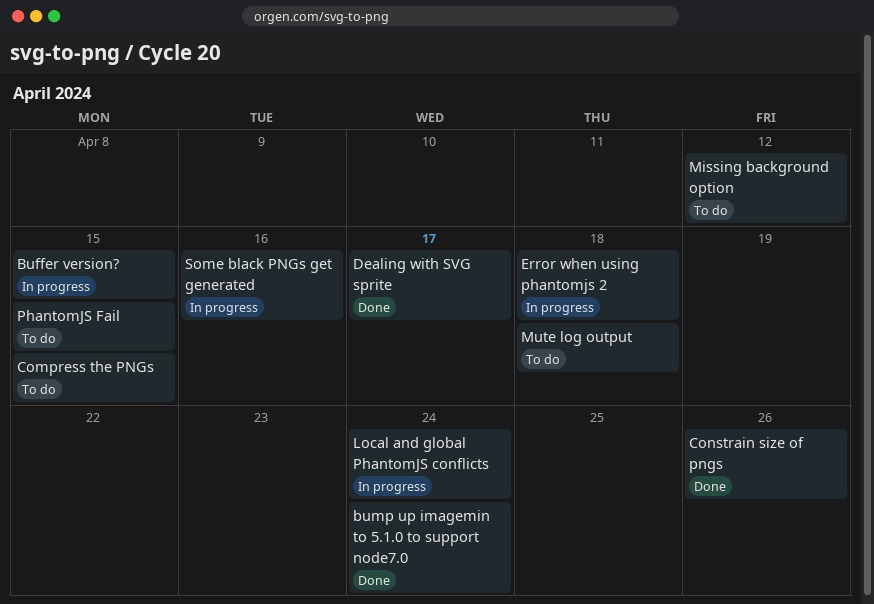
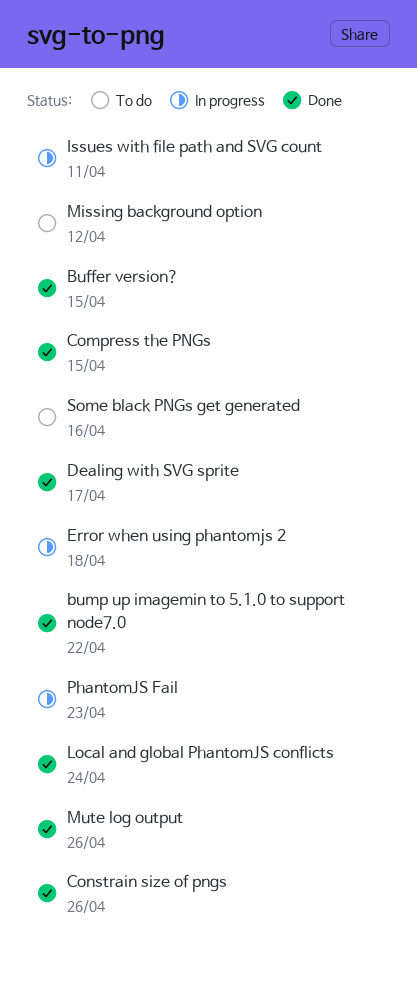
Buffer version?, status: In progress -> Done
bump up imagemin to 5.1.0 to support node7.0, due: Apr 24 -> Apr 22
Compress the PNGs, status: To do -> Done
Issues with file path and SVG count: none -> present
Local and global PhantomJS conflicts, status: In progress -> Done
Mute log output, status: To do -> Done
Mute log output, due: Apr 18 -> Apr 26
PhantomJS Fail, status: To do -> In progress
PhantomJS Fail, due: Apr 15 -> Apr 23
Some black PNGs get generated, status: In progress -> To do

